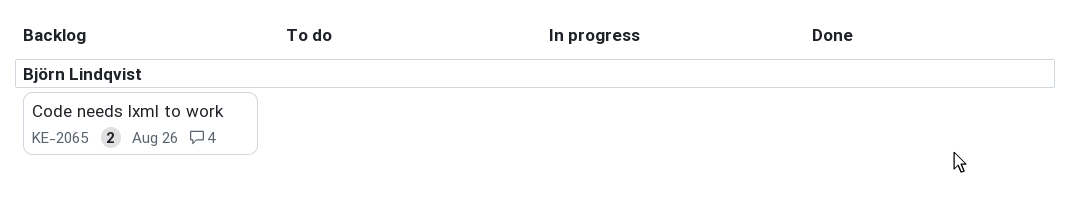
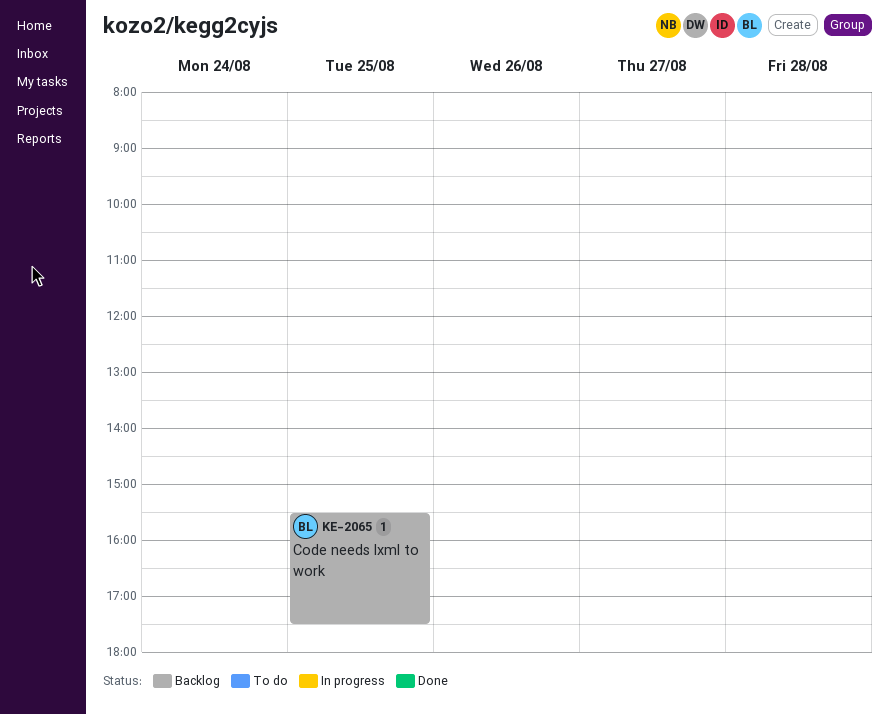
KE-2065, estimate: 2 -> 1
KE-2065, day: Aug 26 -> Aug 25

